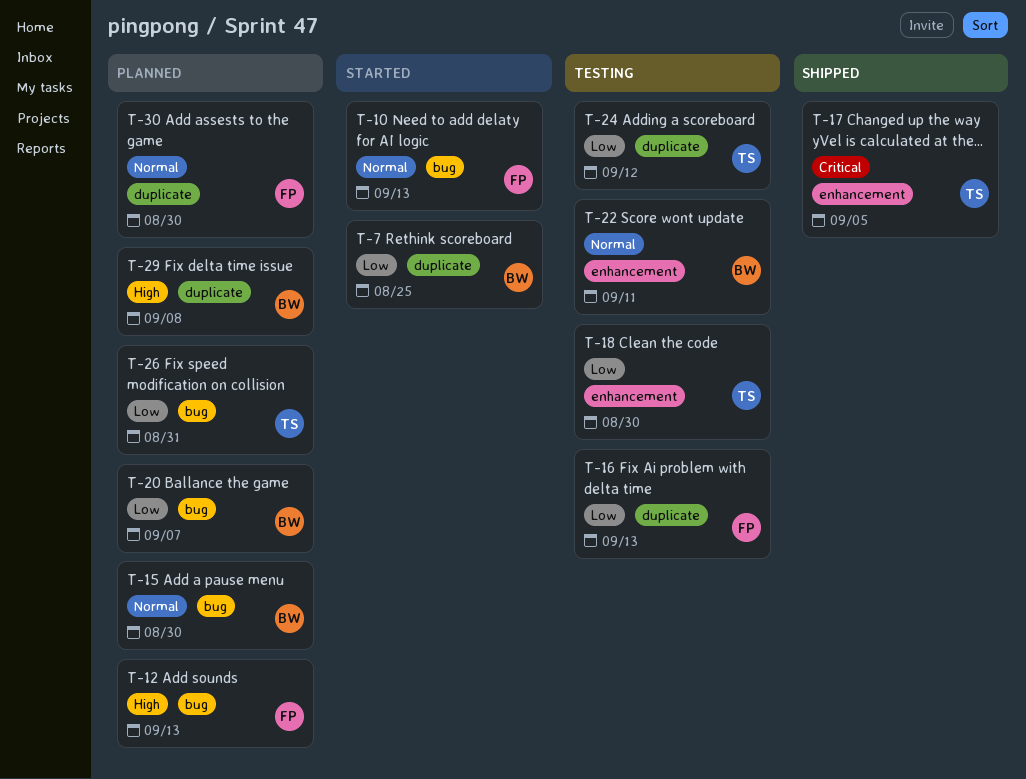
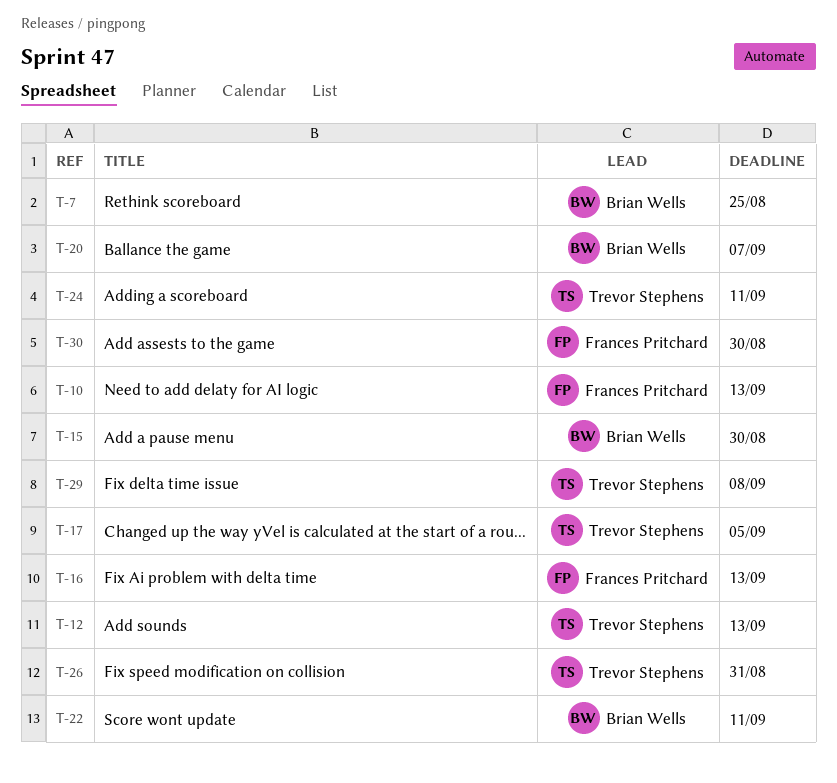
T-12, owner: Frances Pritchard -> Trevor Stephens
T-18: present -> none
T-24, due: Sep 12 -> Sep 11
T-29, owner: Brian Wells -> Trevor Stephens

